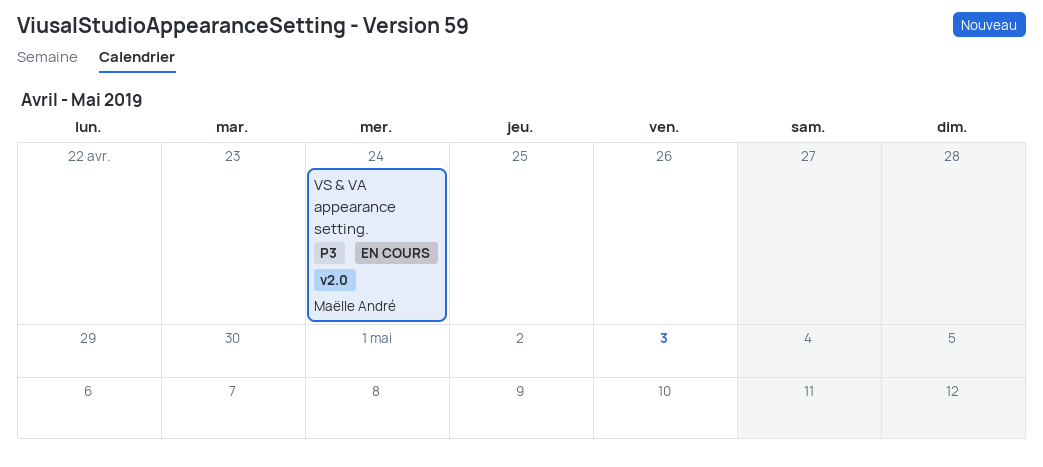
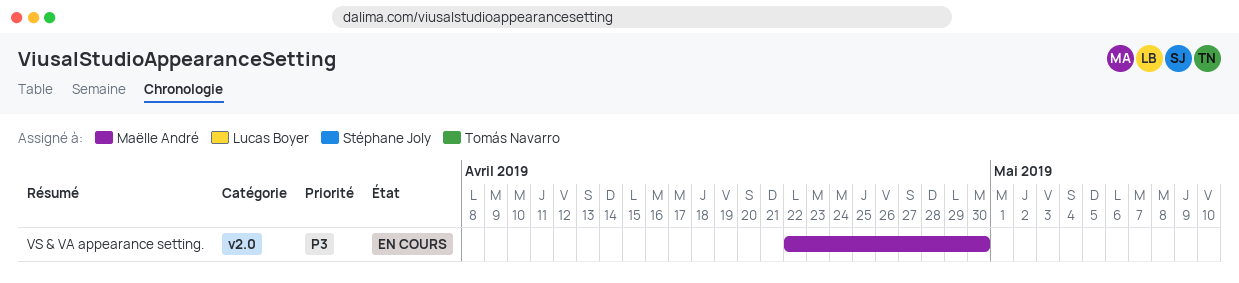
VS & VA appearance setting., due: Apr 24 -> Apr 30

